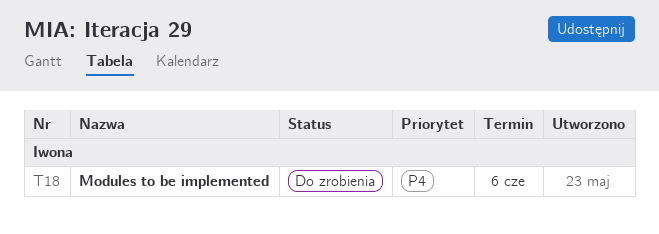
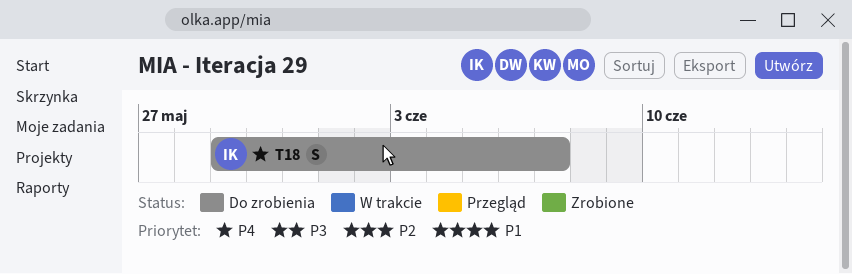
T18, due: Jun 6 -> Jun 7

